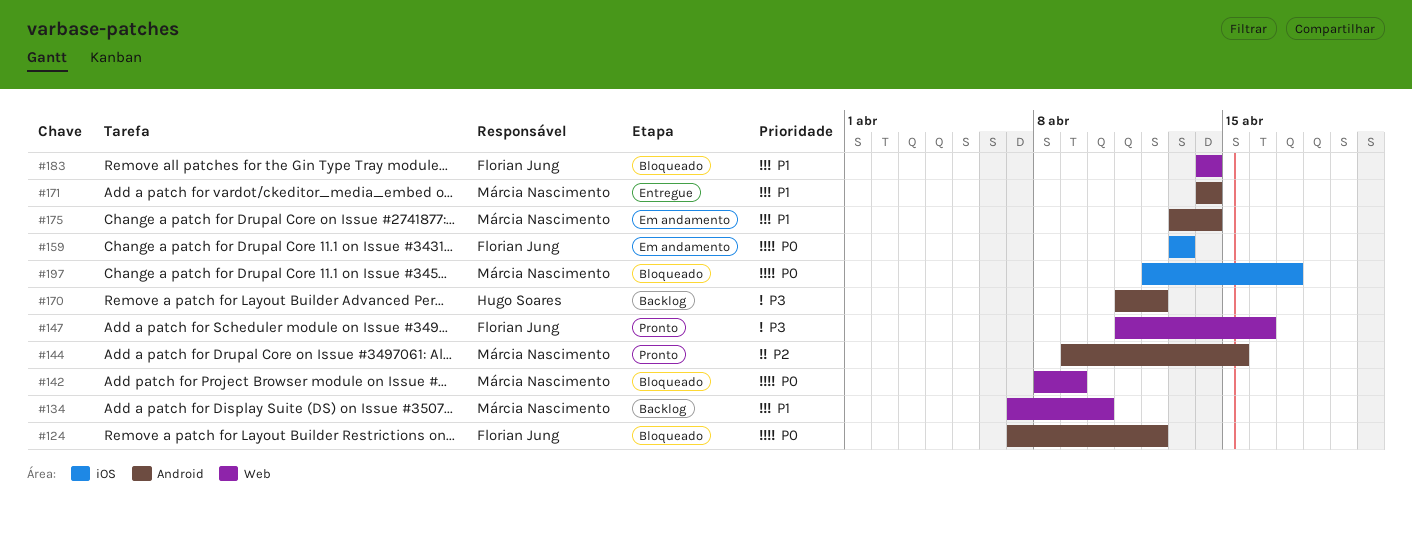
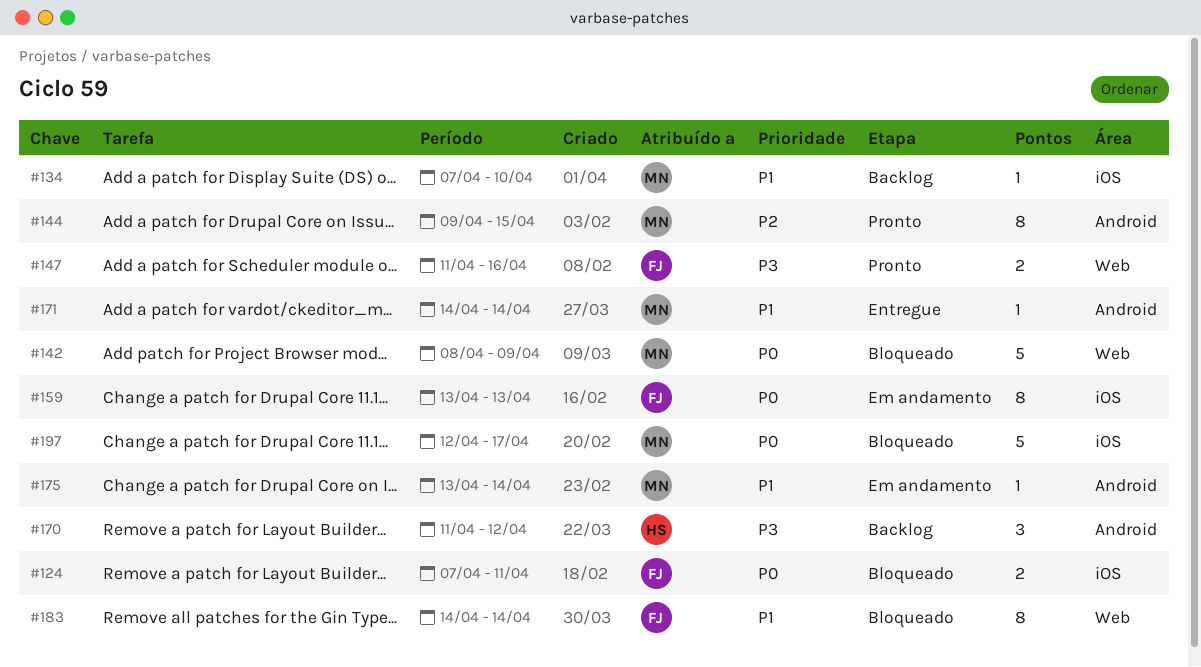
#124, label: Android -> iOS
#124, due: Apr 12 -> Apr 11
#134, label: Web -> iOS

